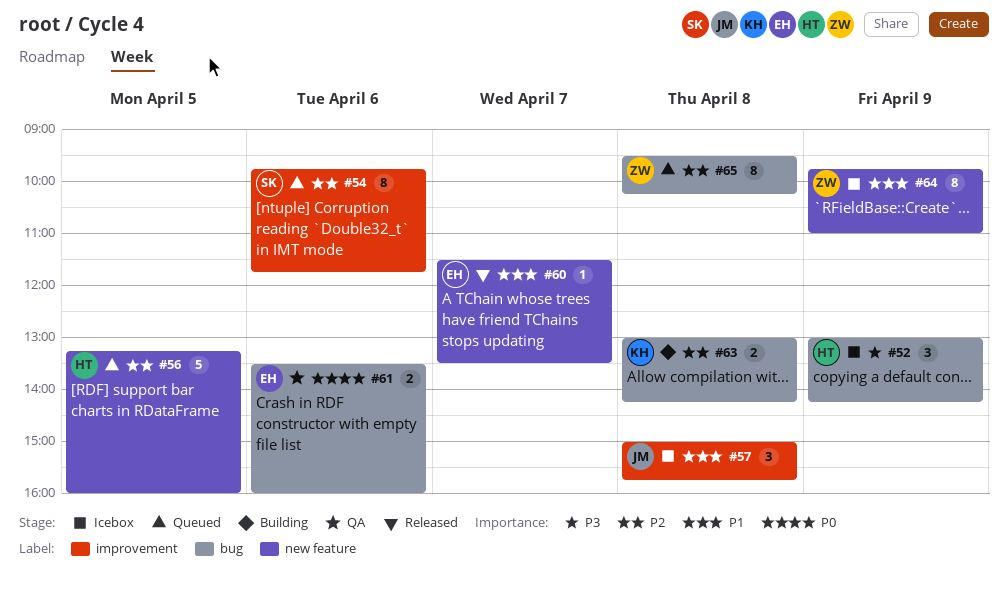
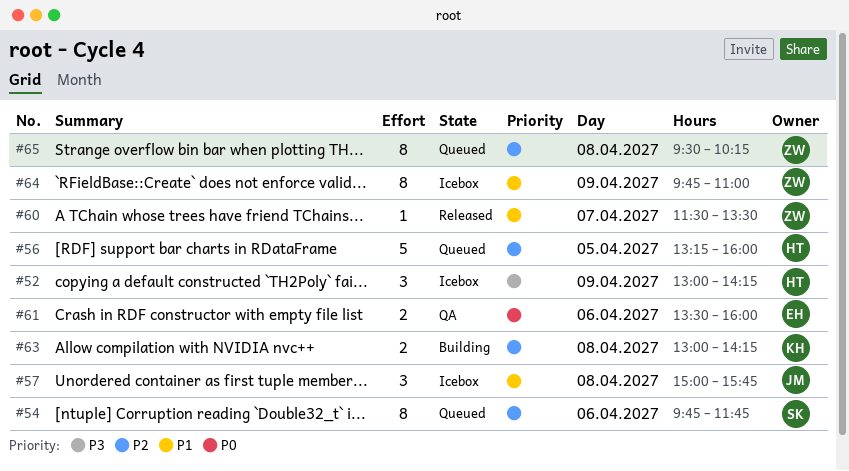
#60, owner: EH -> ZW

